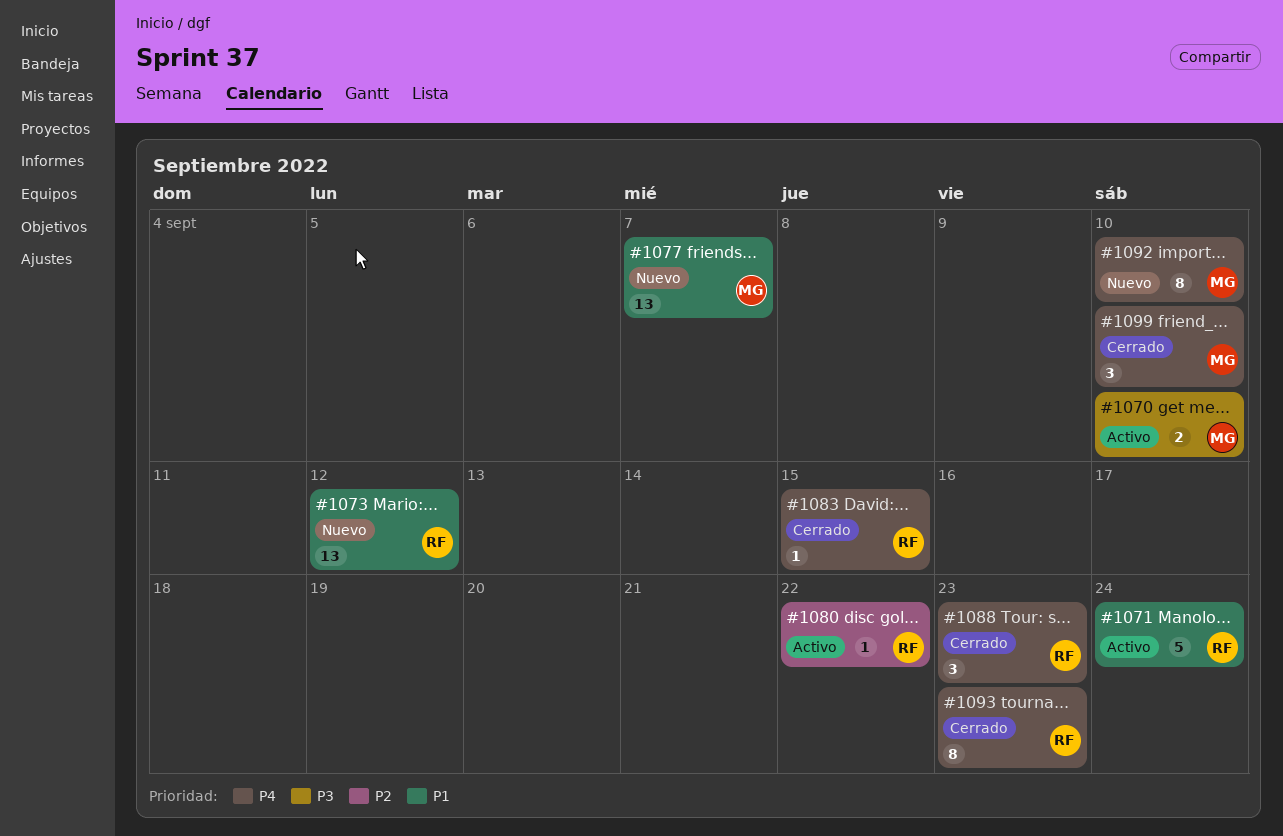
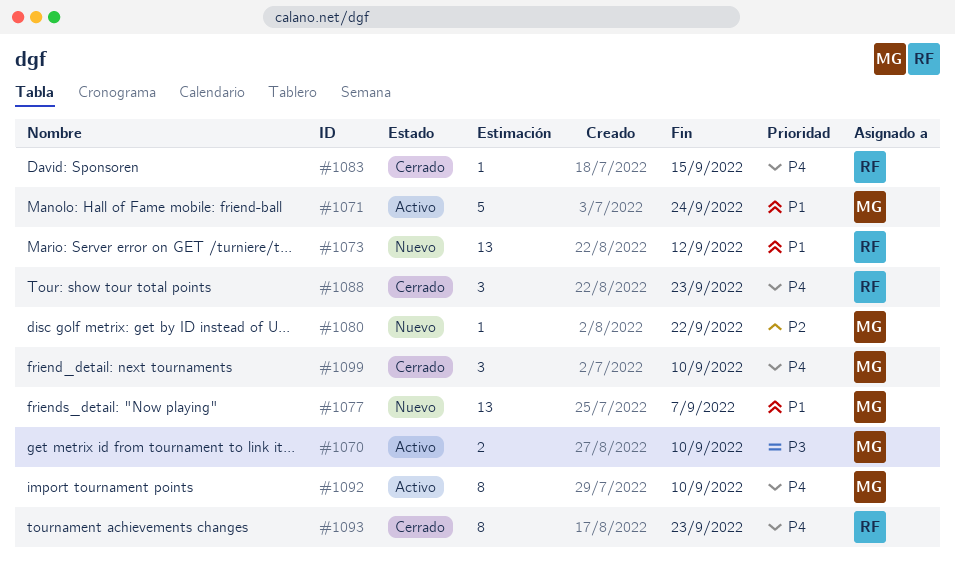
#1071, owner: RF -> MG
#1080, status: Activo -> Nuevo
#1080, owner: RF -> MG
#1092, status: Nuevo -> Activo

